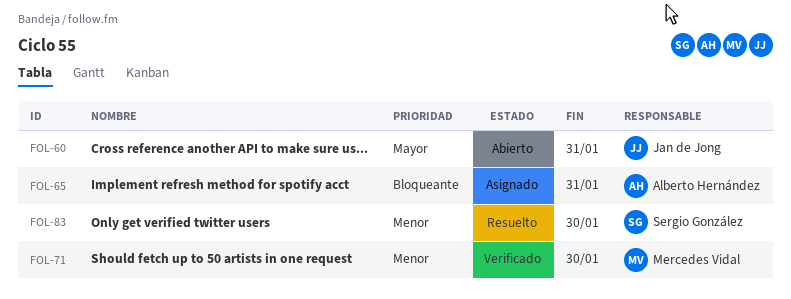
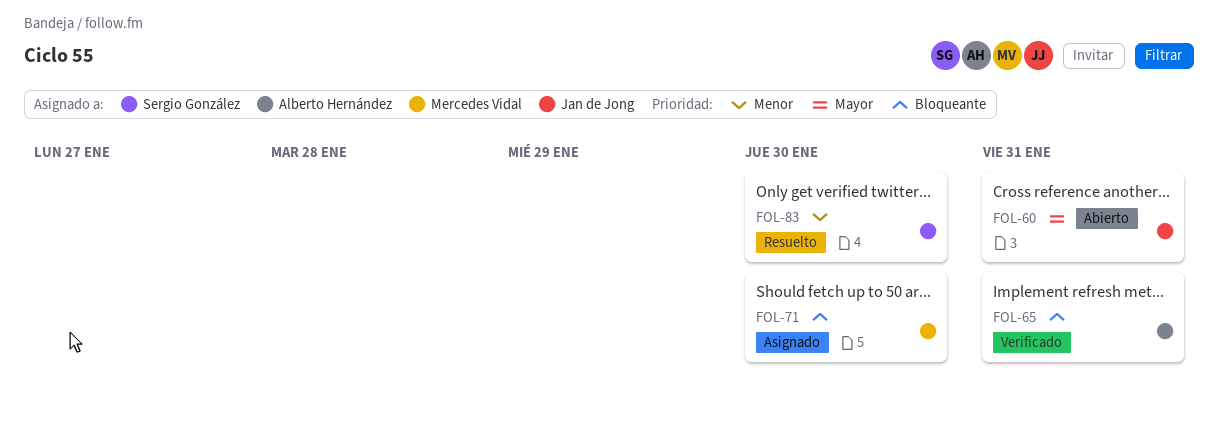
FOL-65, status: Asignado -> Verificado
FOL-71, status: Verificado -> Asignado
FOL-71, priority: Menor -> Bloqueante

